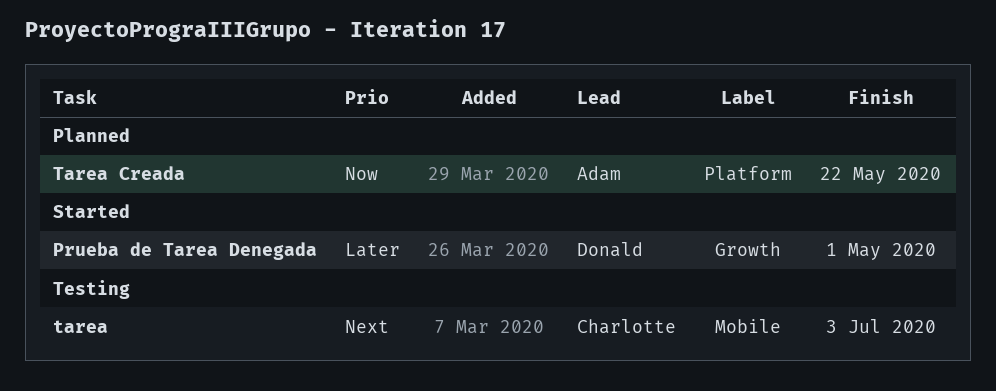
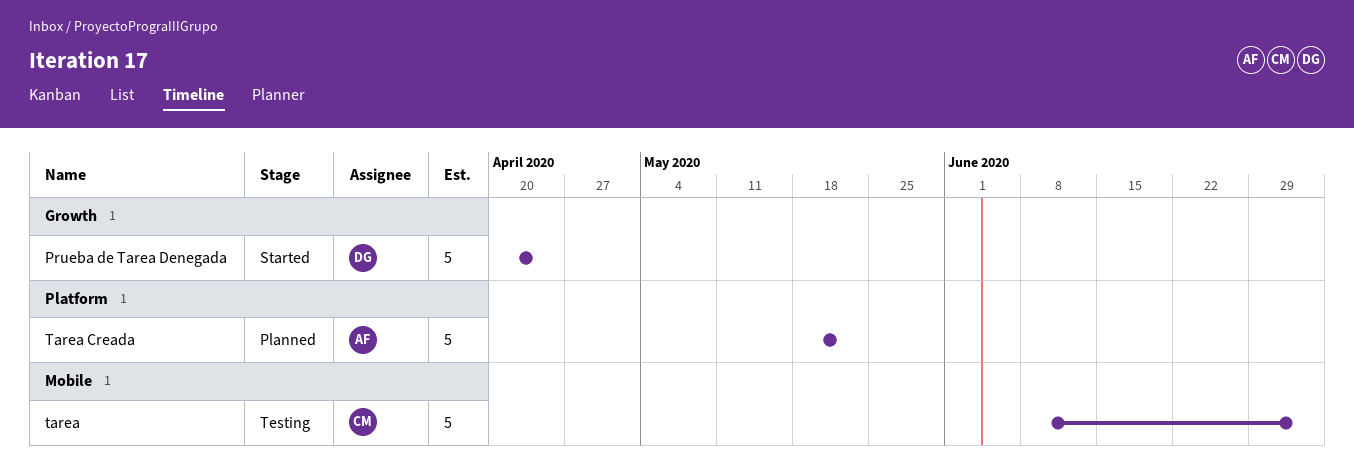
Prueba de Tarea Denegada, due: May 1 -> Apr 24

